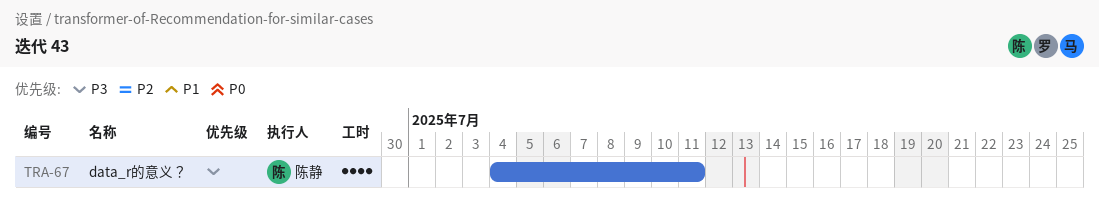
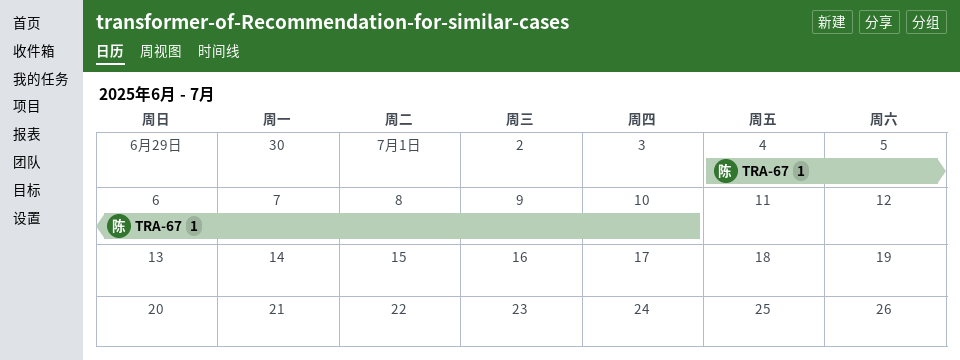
TRA-67, estimate: 4 -> 1
TRA-67, due: Jul 11 -> Jul 10

